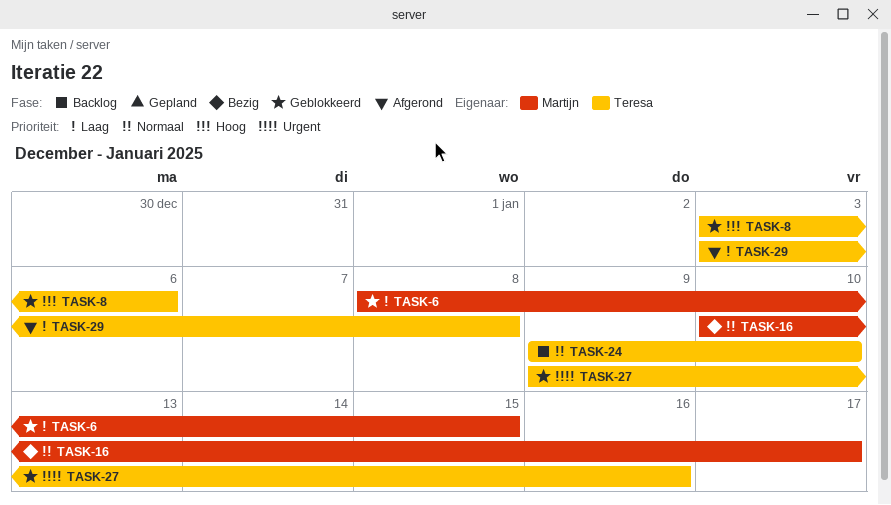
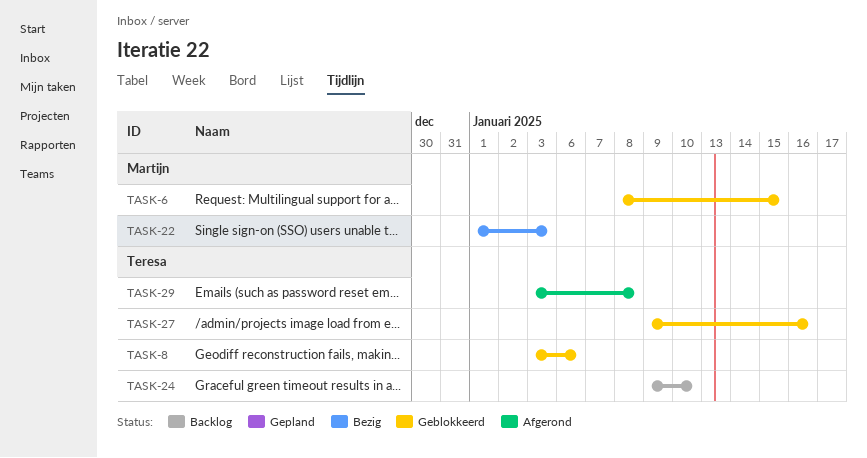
TASK-16: present -> none
TASK-22: none -> present

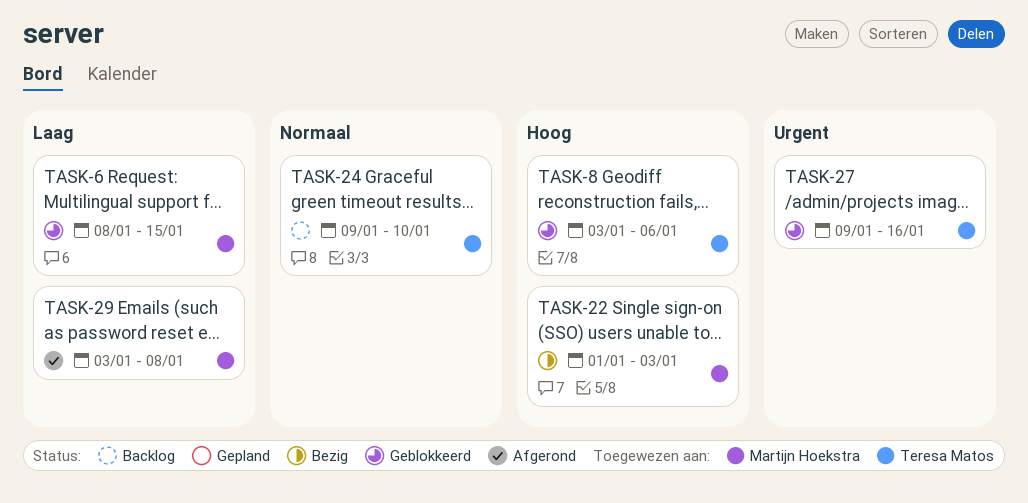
TASK-29, owner: Teresa Matos -> Martijn Hoekstra

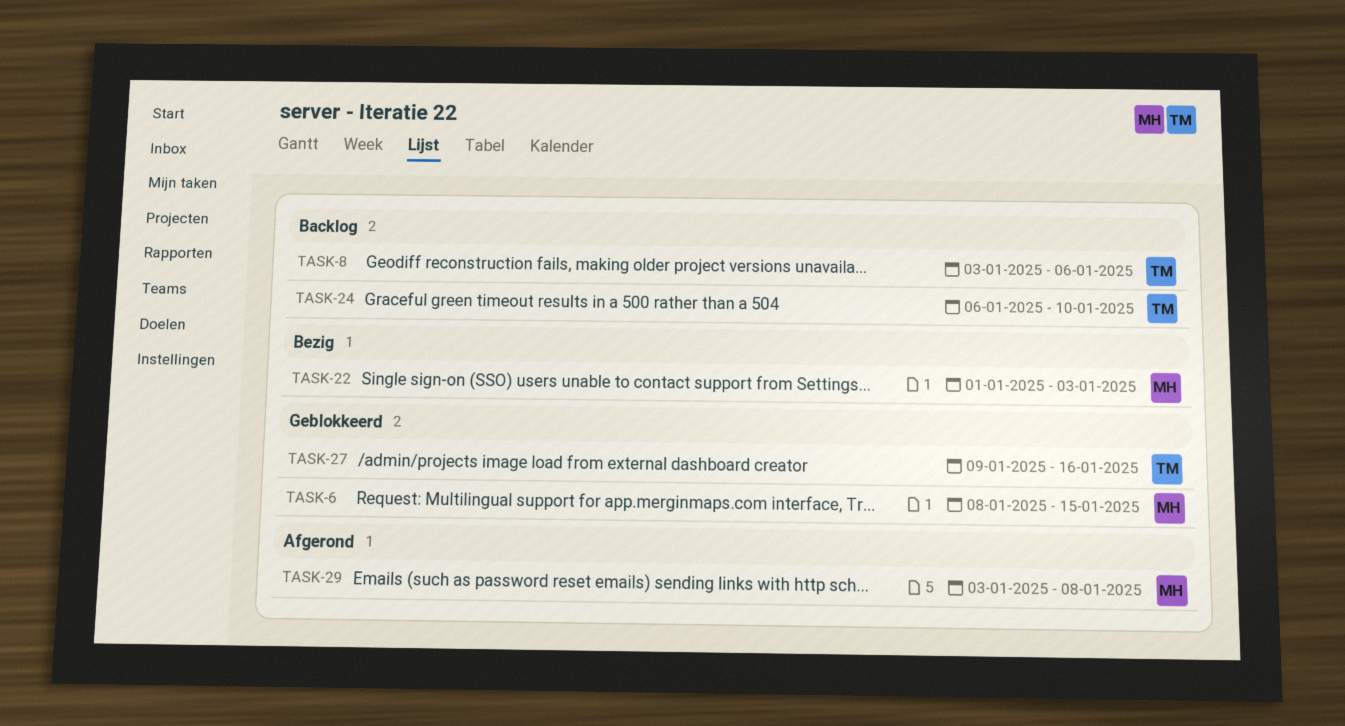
TASK-8, status: Geblokkeerd -> Backlog
TASK-24, start: Jan 9 -> Jan 6

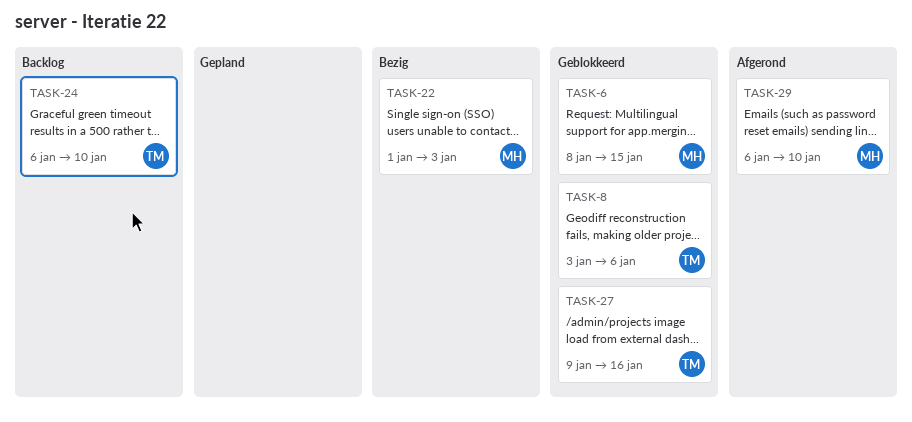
TASK-8, status: Backlog -> Geblokkeerd
TASK-29, start: Jan 3 -> Jan 6
TASK-29, due: Jan 8 -> Jan 10

